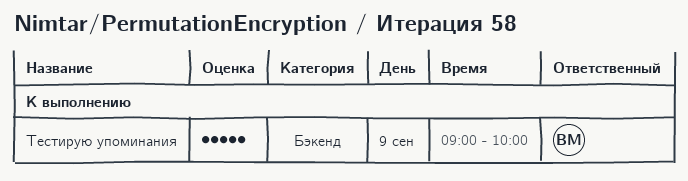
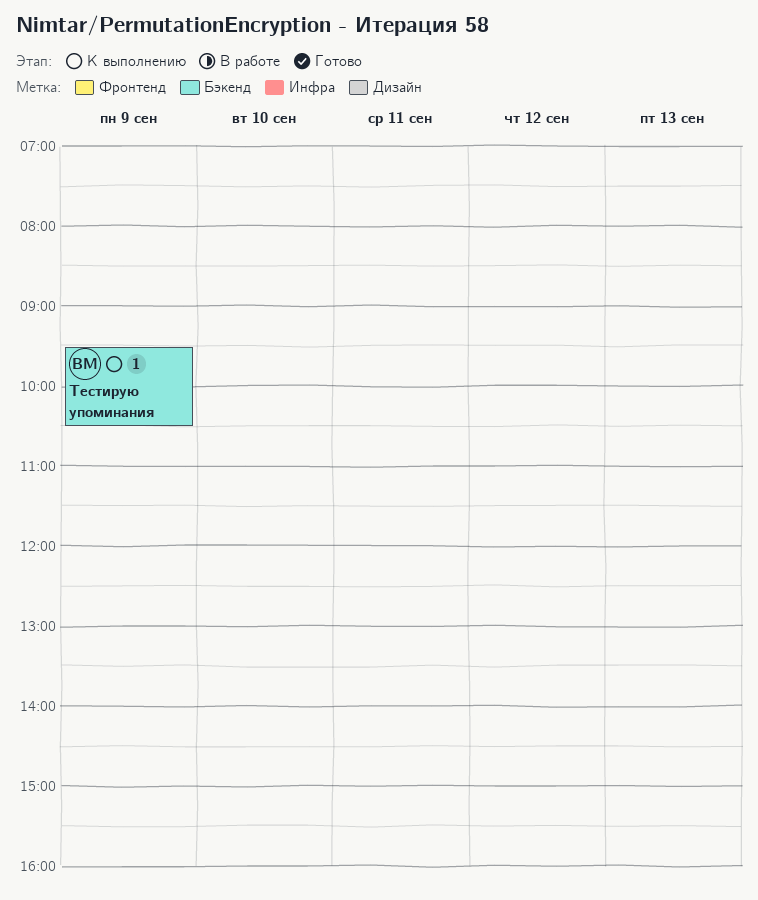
Тестирую упоминания, estimate: 5 -> 1
Тестирую упоминания, begins: 09:00 -> 09:30
Тестирую упоминания, ends: 10:00 -> 10:30

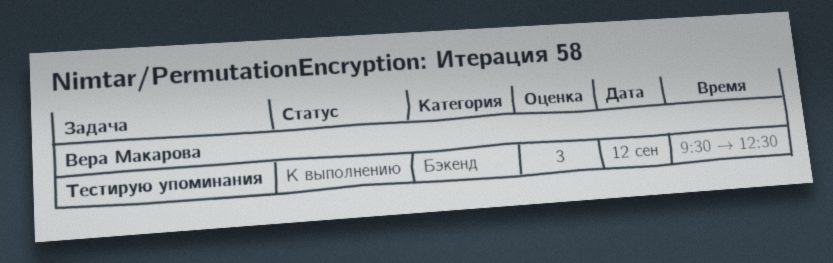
Тестирую упоминания, estimate: 1 -> 3
Тестирую упоминания, day: Sep 9 -> Sep 12
Тестирую упоминания, ends: 10:30 -> 12:30

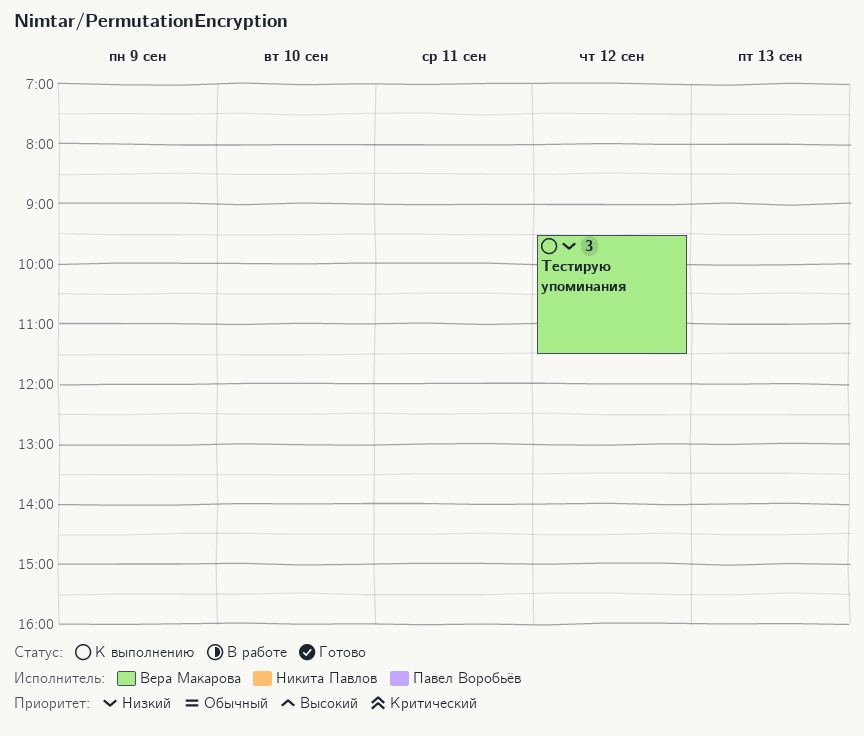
Тестирую упоминания, ends: 12:30 -> 11:30

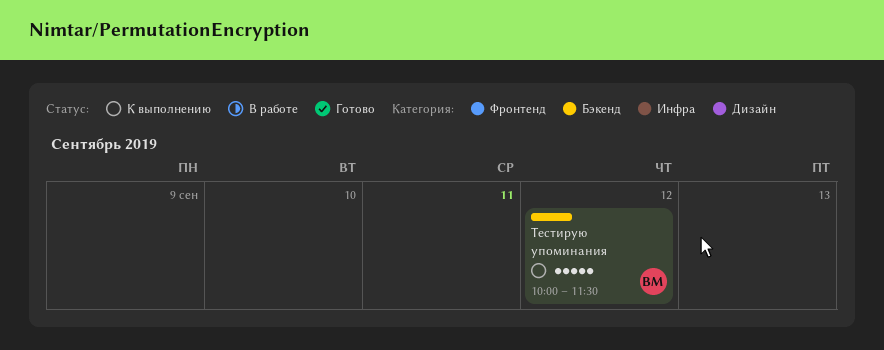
Тестирую упоминания, estimate: 3 -> 5
Тестирую упоминания, begins: 09:30 -> 10:00

